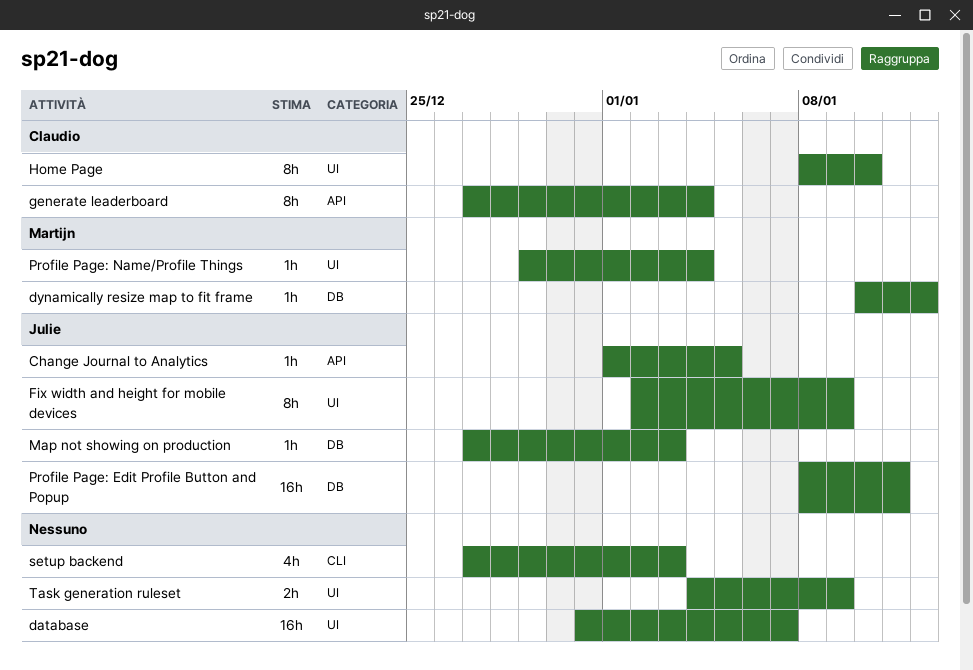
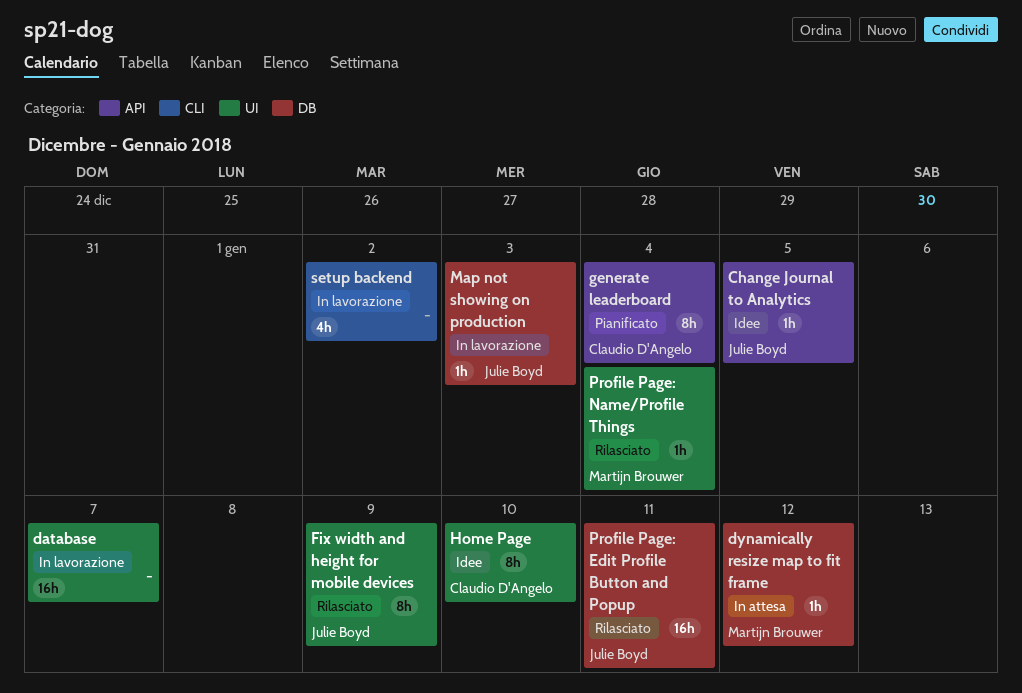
setup backend, due: Jan 3 -> Jan 2
Task generation ruleset: present -> none

